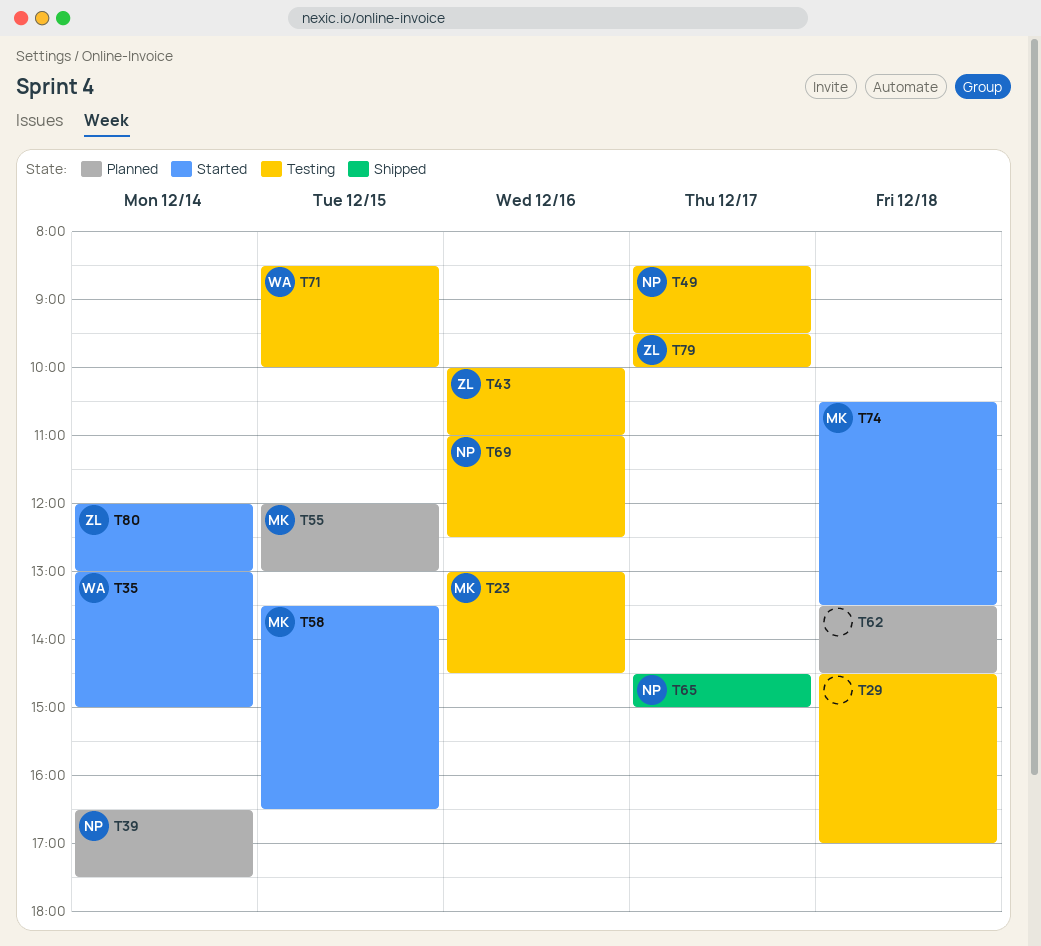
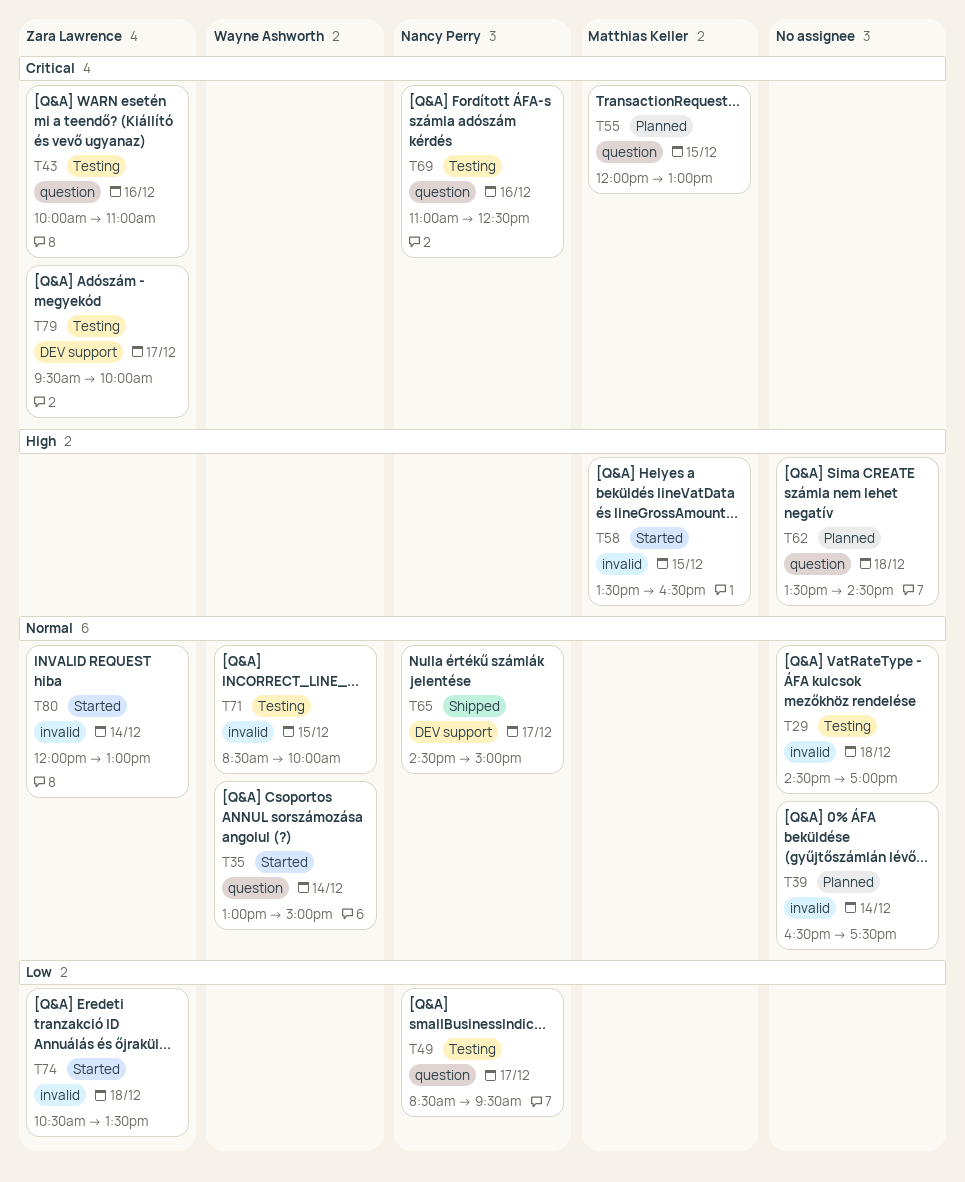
T23: present -> none
T39, owner: Nancy Perry -> none
T74, owner: Matthias Keller -> Zara Lawrence

